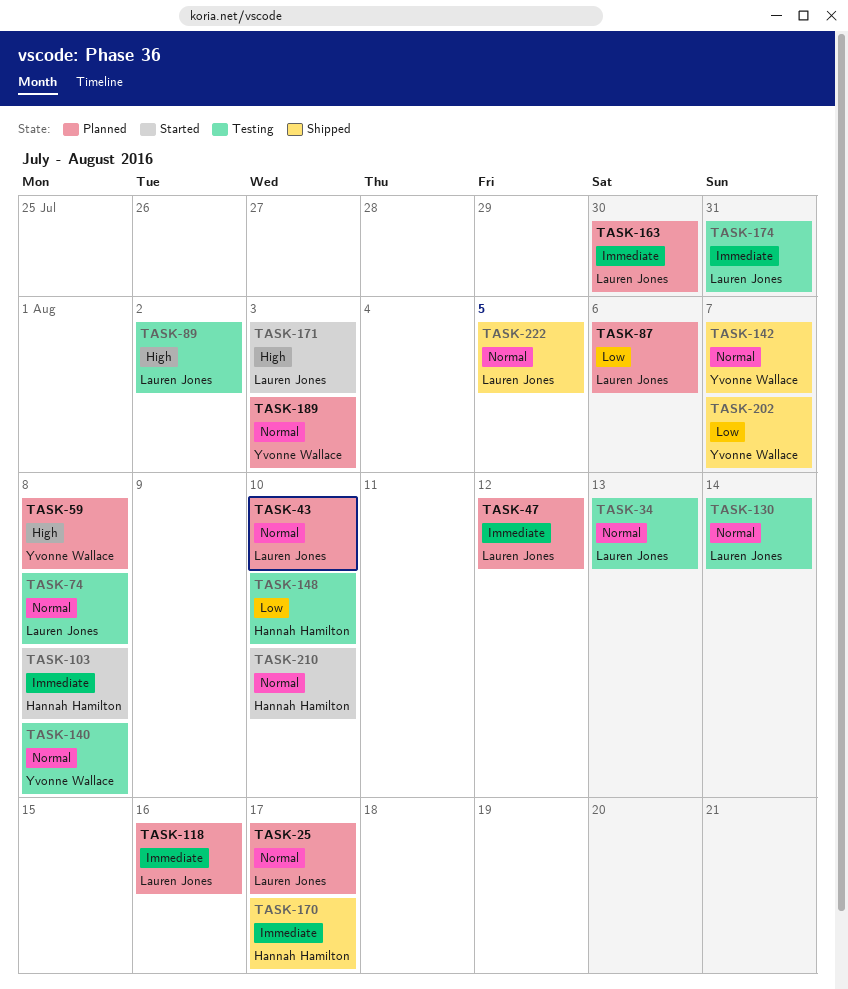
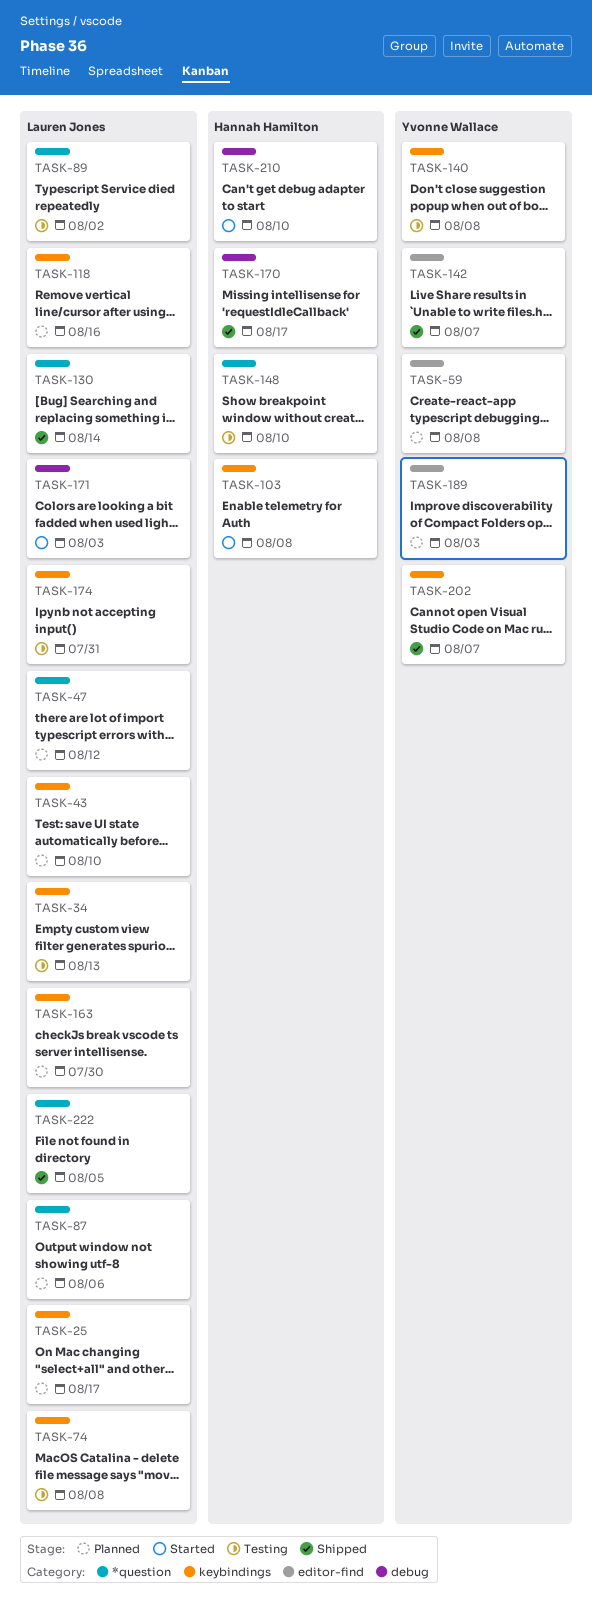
TASK-130, status: Testing -> Shipped

